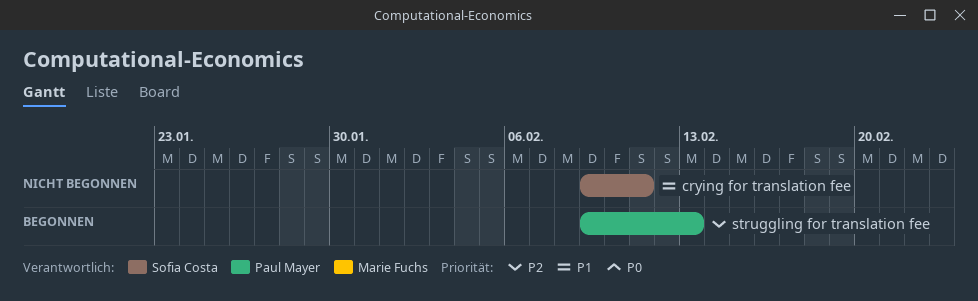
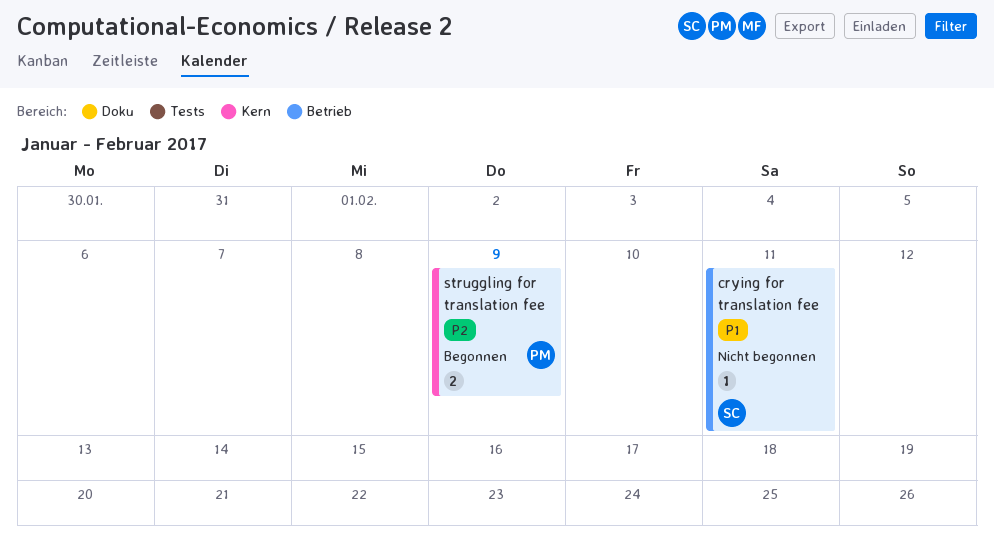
struggling for translation fee, due: Feb 13 -> Feb 9

